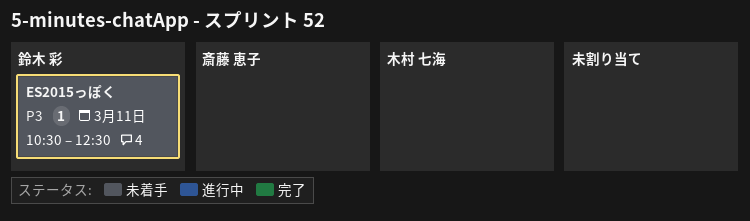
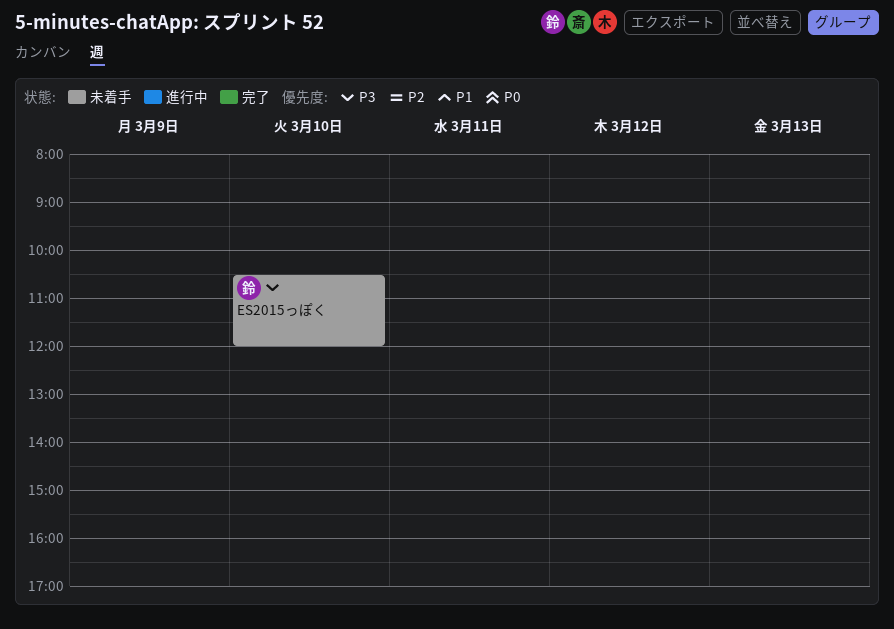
ES2015っぽく, day: Mar 11 -> Mar 10
ES2015っぽく, ends: 12:30 -> 12:00

